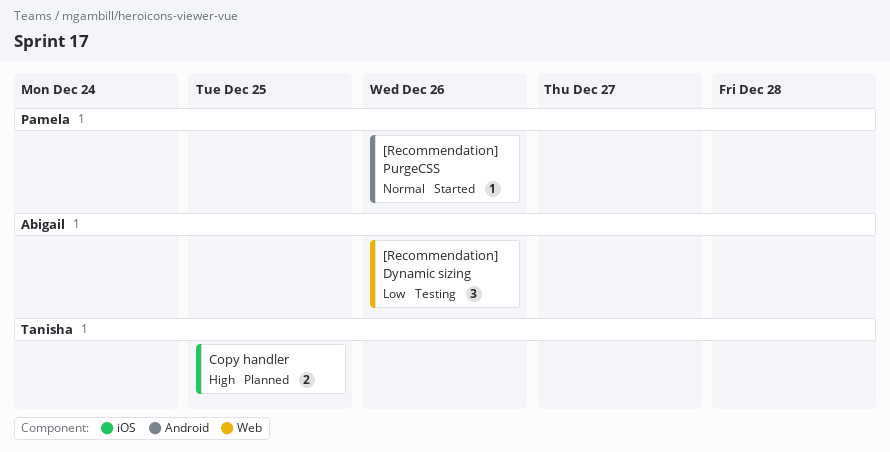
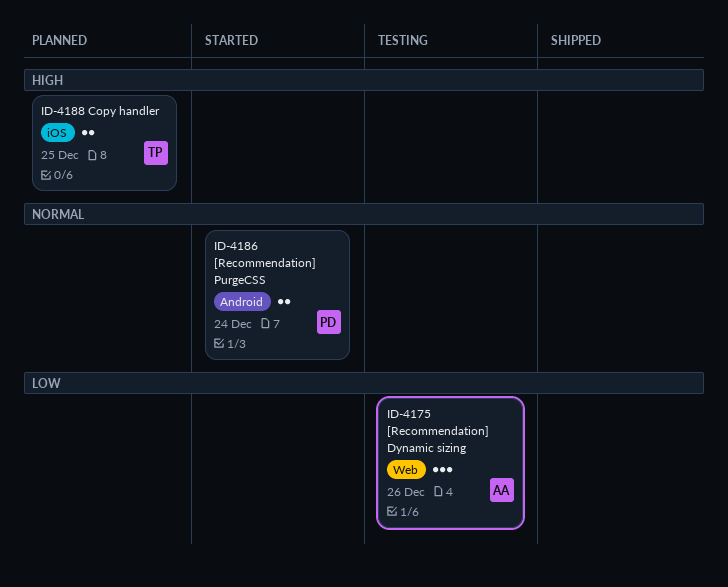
[Recommendation] PurgeCSS, estimate: 1 -> 2
[Recommendation] PurgeCSS, due: Dec 26 -> Dec 24

